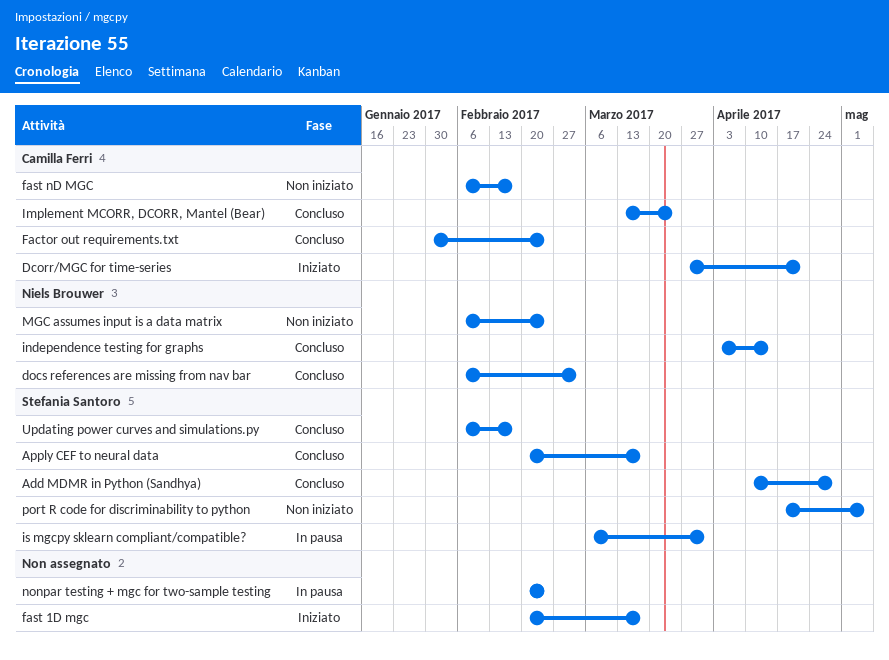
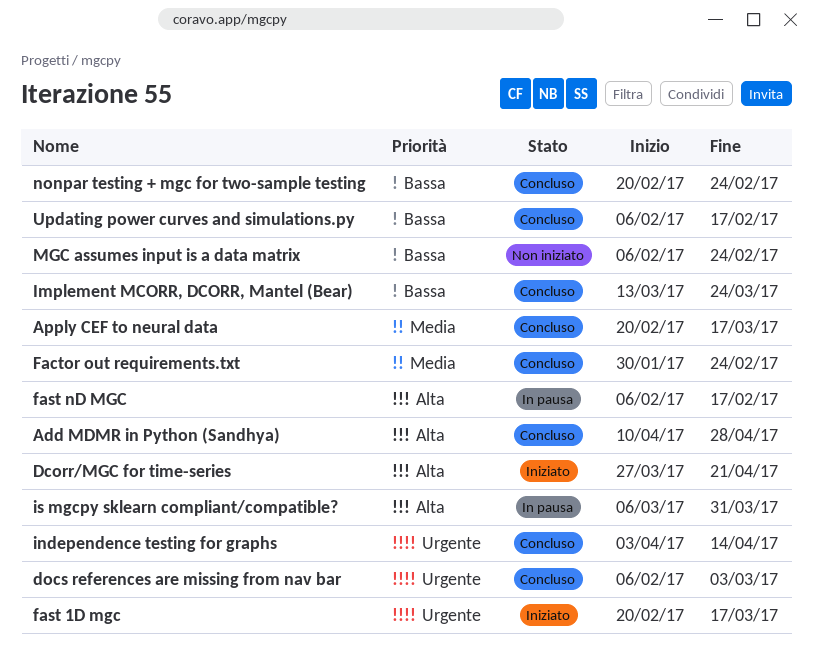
fast nD MGC, status: Non iniziato -> In pausa
nonpar testing + mgc for two-sample testing, status: In pausa -> Concluso
port R code for discriminability to python: present -> none

